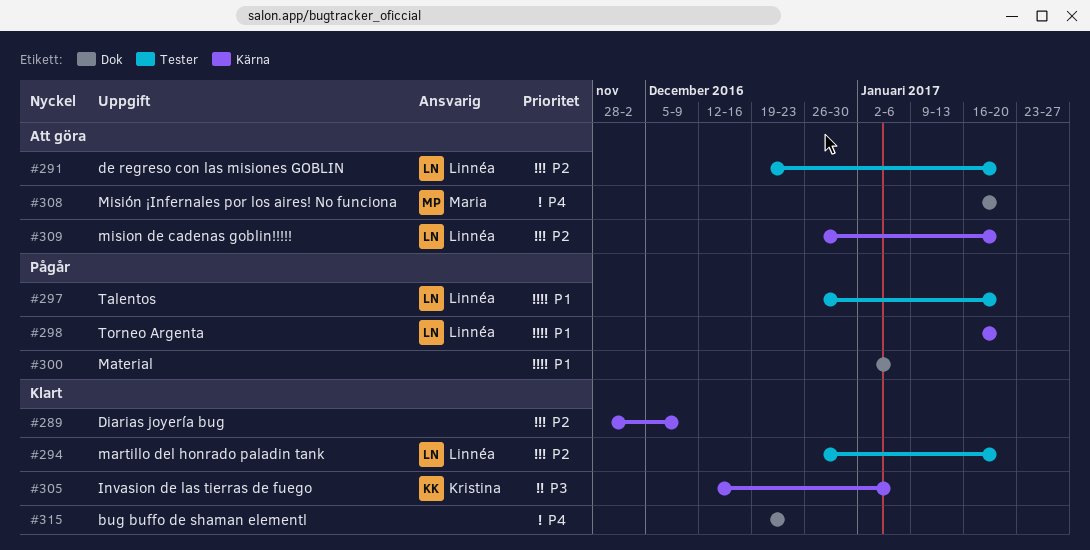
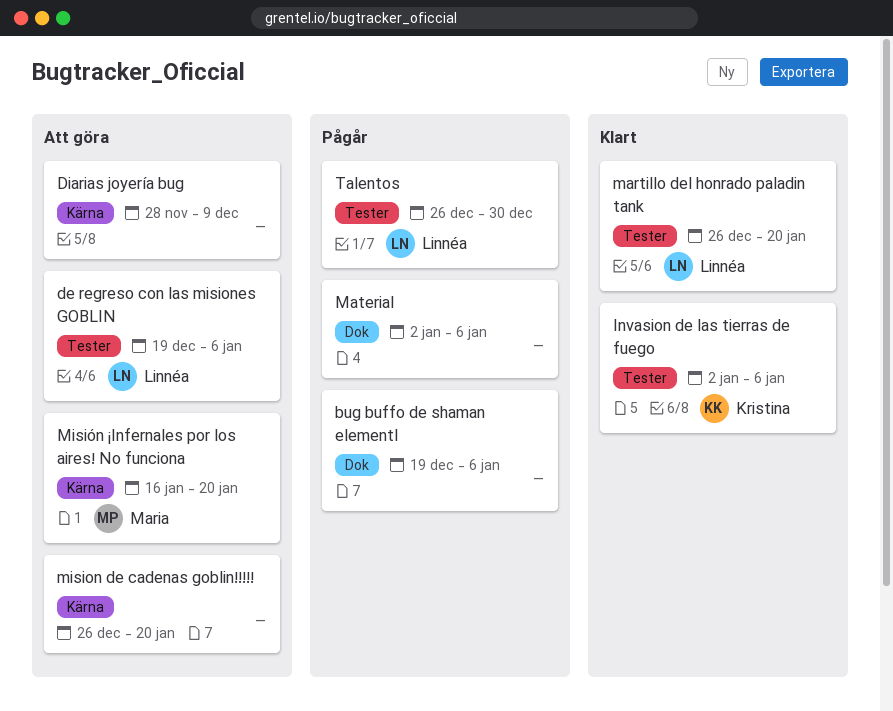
bug buffo de shaman elementl, status: Klart -> Pågår
bug buffo de shaman elementl, due: Dec 23 -> Jan 6
de regreso con las misiones GOBLIN, due: Jan 20 -> Jan 6
Diarias joyería bug, status: Klart -> Att göra
Invasion de las tierras de fuego, label: Kärna -> Tester
Invasion de las tierras de fuego, start: Dec 12 -> Jan 2
mision de cadenas goblin!!!!!, owner: Linnéa -> none
Misión ¡Infernales por los aires! No funciona, label: Dok -> Kärna
Talentos, due: Jan 20 -> Dec 30
Torneo Argenta: present -> none

